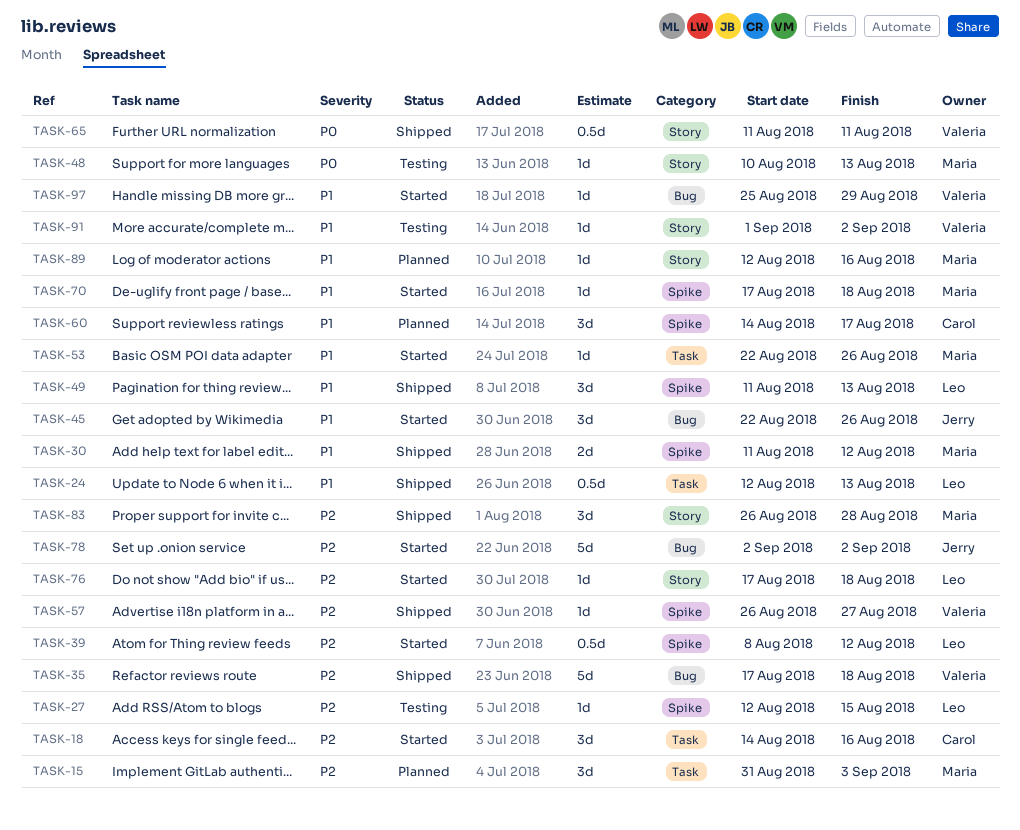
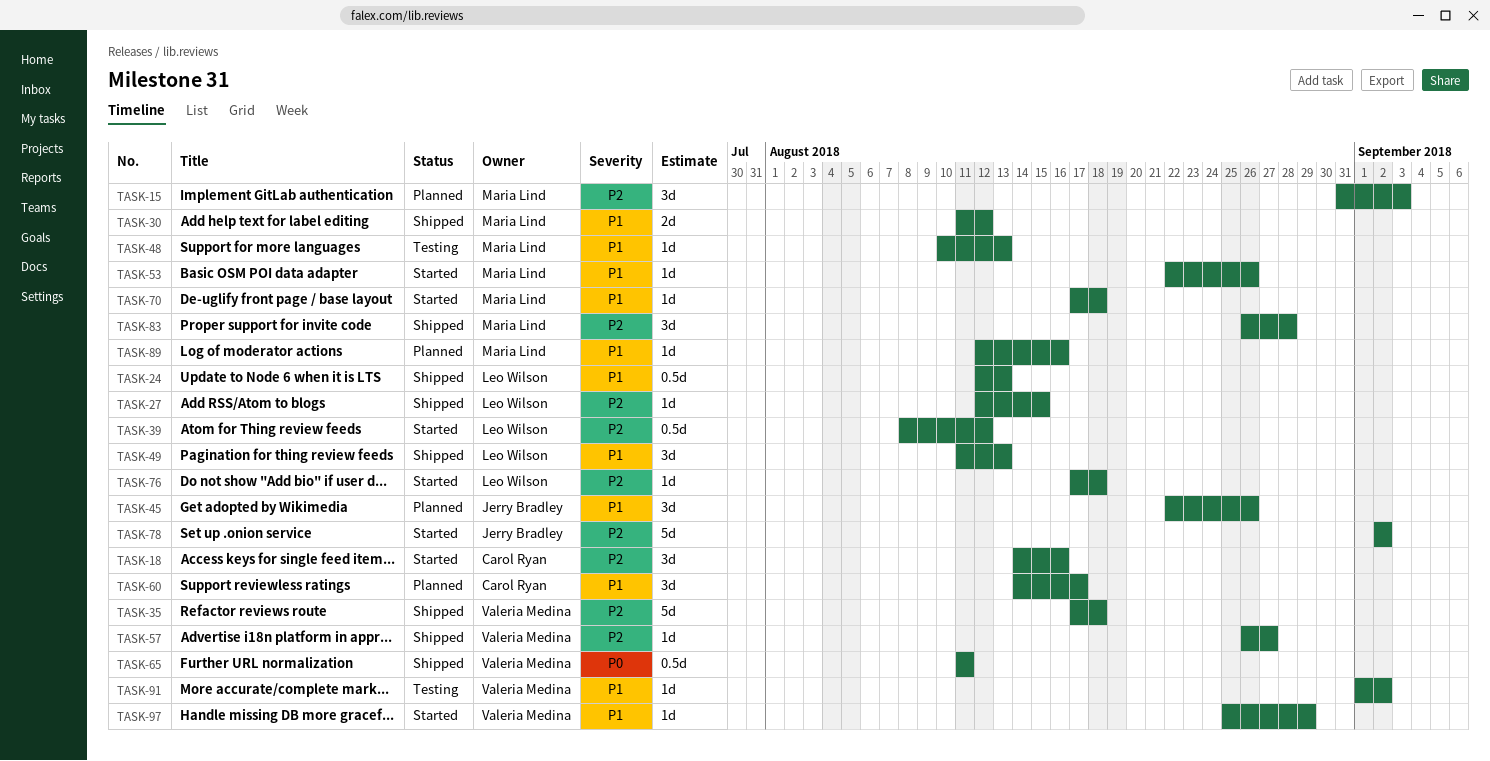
TASK-27, status: Testing -> Shipped
TASK-45, status: Started -> Planned
TASK-48, priority: P0 -> P1

